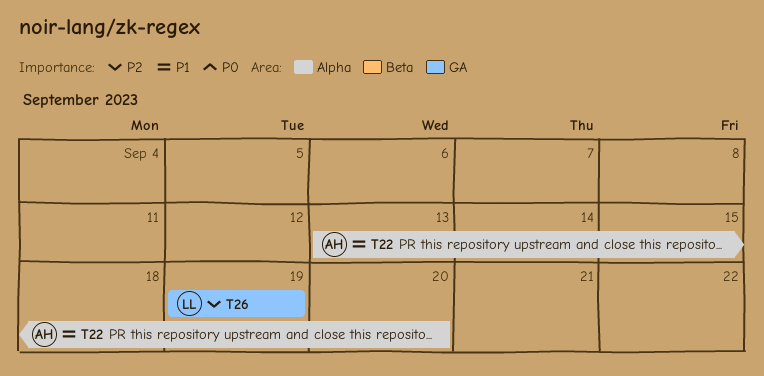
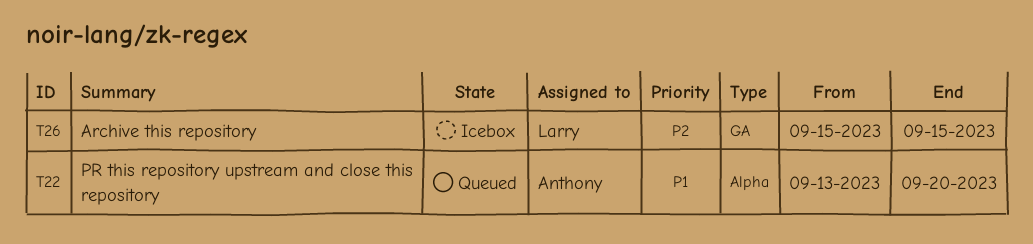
T26, start: Sep 19 -> Sep 15
T26, due: Sep 19 -> Sep 15

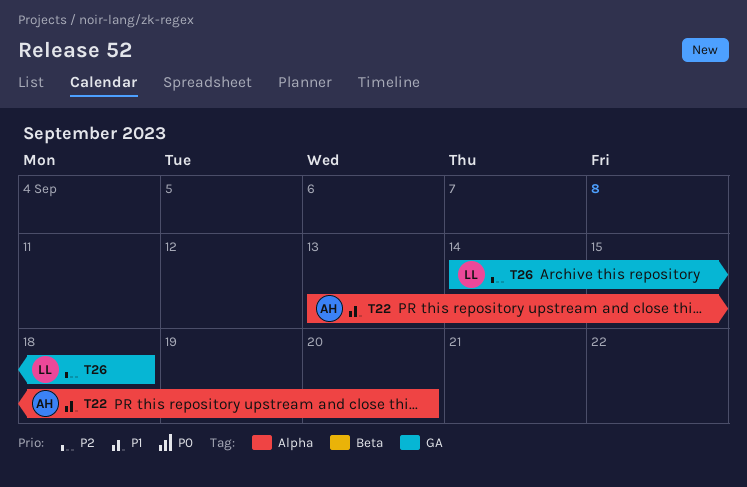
T26, start: Sep 15 -> Sep 14
T26, due: Sep 15 -> Sep 18

